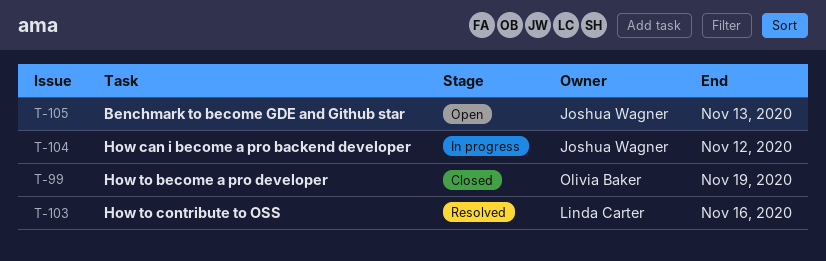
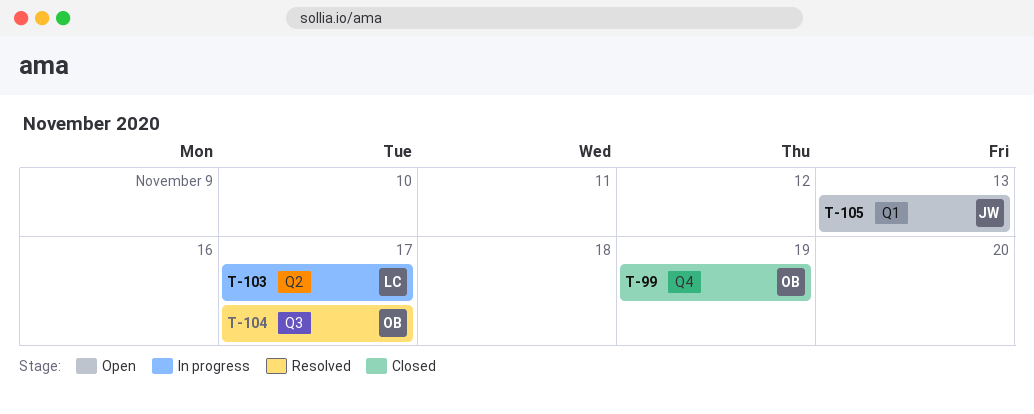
T-103, status: Resolved -> In progress
T-103, due: Nov 16 -> Nov 17
T-104, status: In progress -> Resolved
T-104, owner: Joshua Wagner -> Olivia Baker
T-104, due: Nov 12 -> Nov 17

